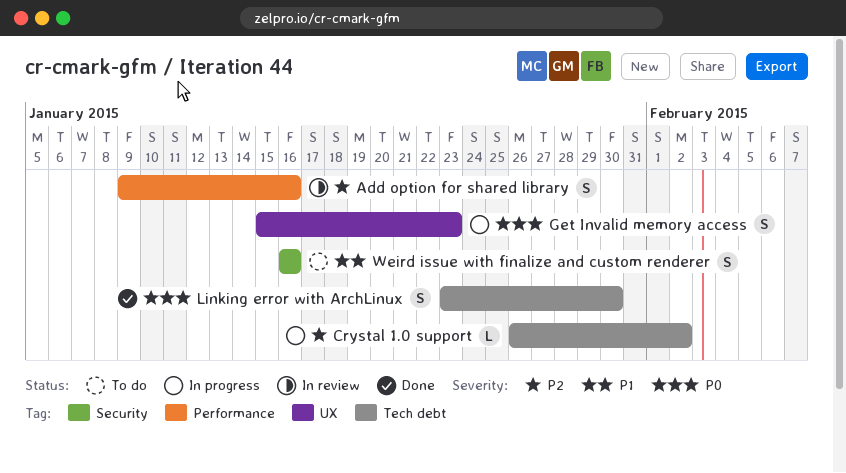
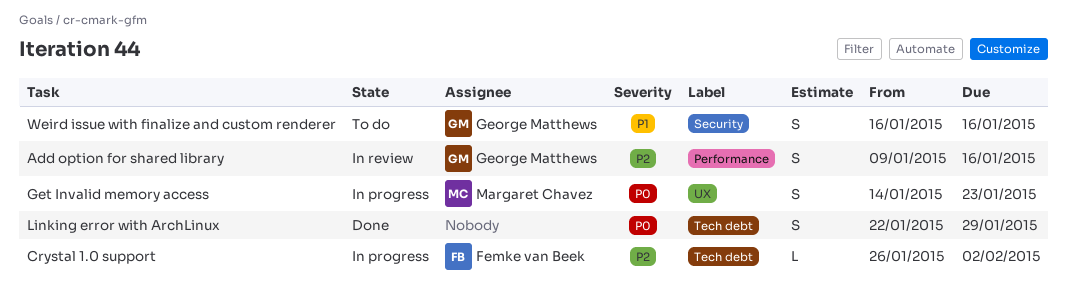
Get Invalid memory access, start: Jan 15 -> Jan 14
Linking error with ArchLinux, start: Jan 23 -> Jan 22
Linking error with ArchLinux, due: Jan 30 -> Jan 29

